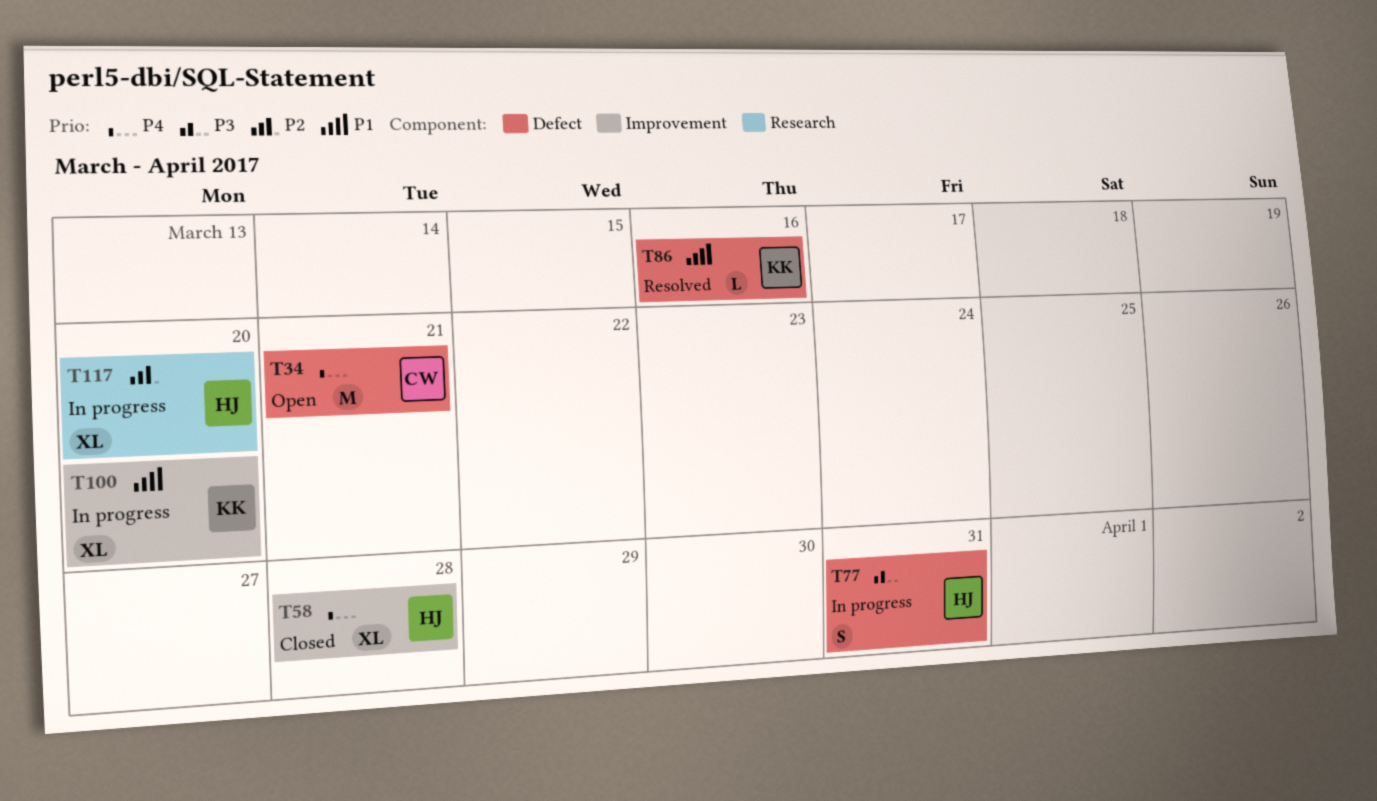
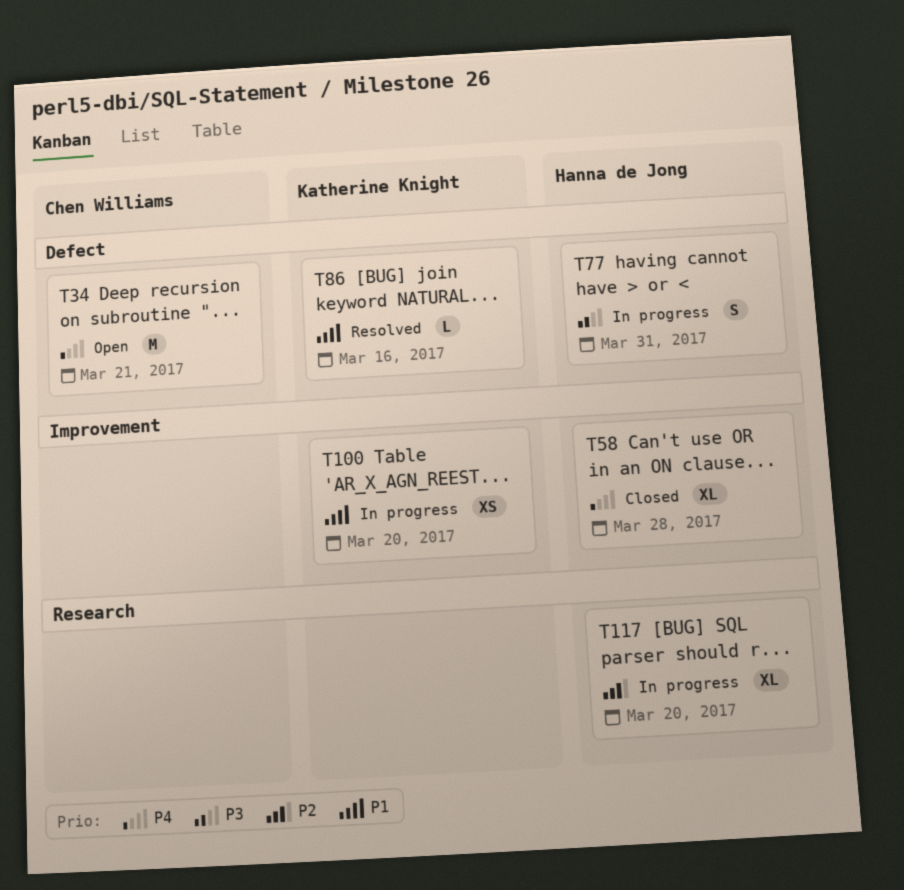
T100, estimate: XL -> XS

